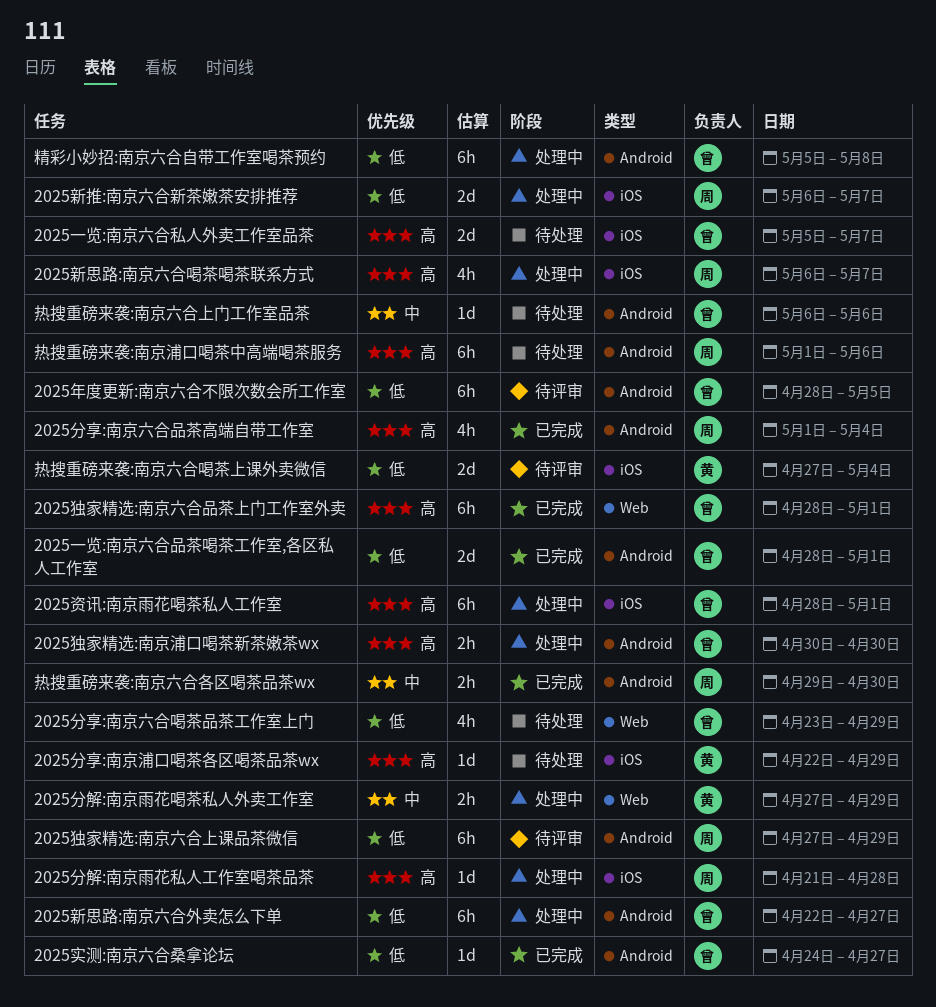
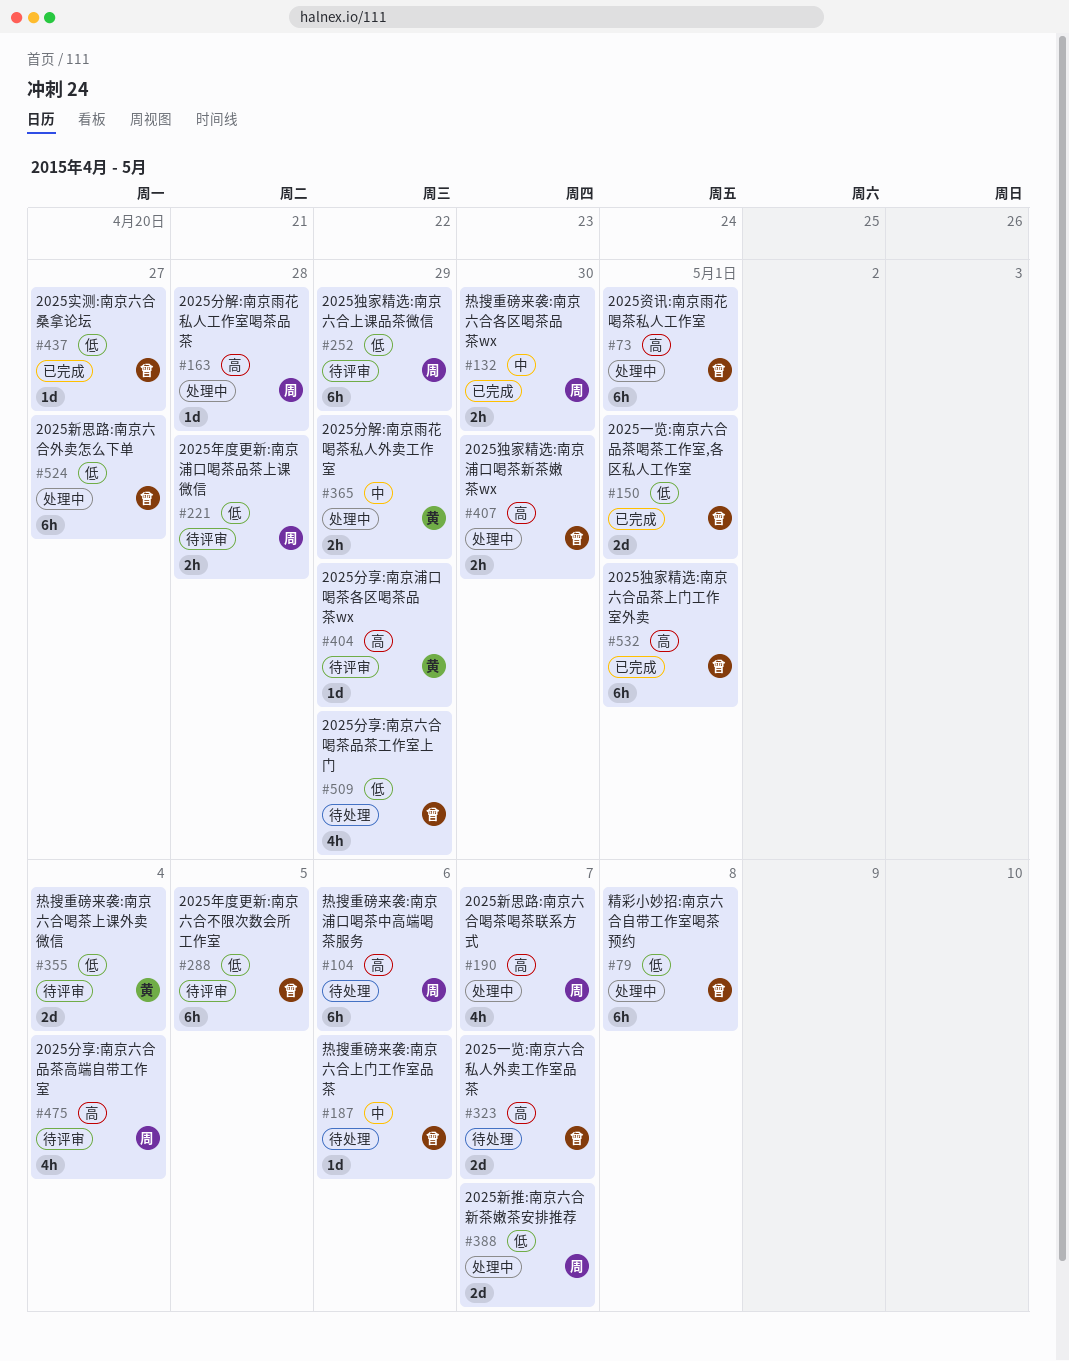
2025分享:南京六合品茶高端自带工作室, status: 已完成 -> 待评审
2025分享:南京浦口喝茶各区喝茶品茶wx, status: 待处理 -> 待评审
2025年度更新:南京浦口喝茶品茶上课微信: none -> present

